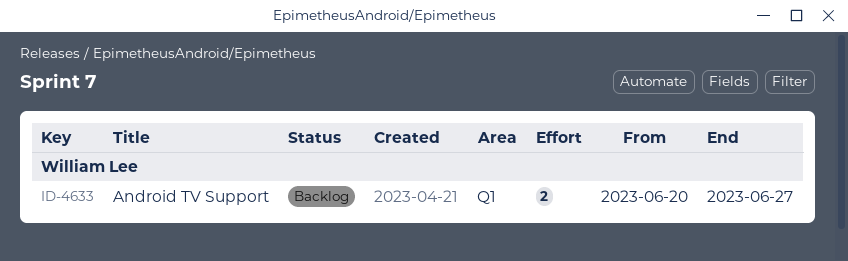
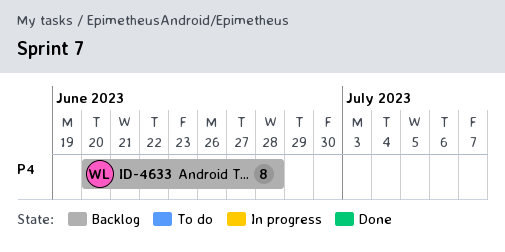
ID-4633, estimate: 2 -> 8
ID-4633, due: Jun 27 -> Jun 28

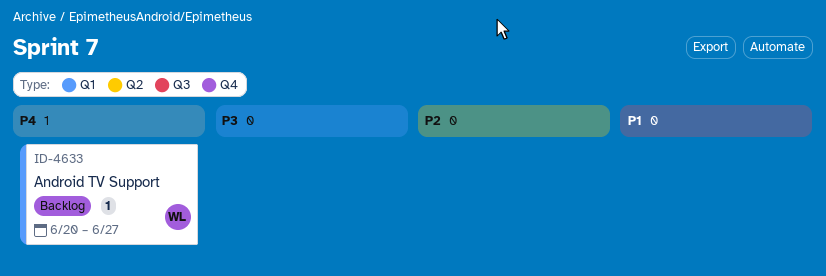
ID-4633, estimate: 8 -> 1
ID-4633, due: Jun 28 -> Jun 27

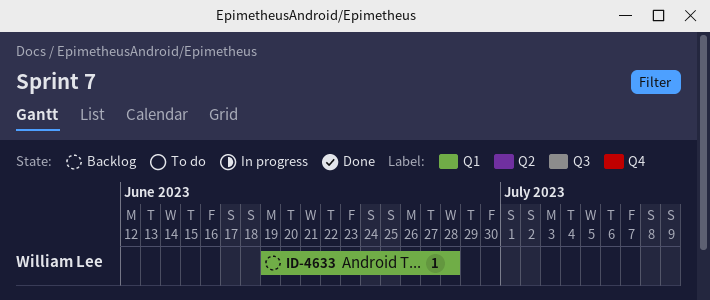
ID-4633, start: Jun 20 -> Jun 19
ID-4633, due: Jun 27 -> Jun 28

